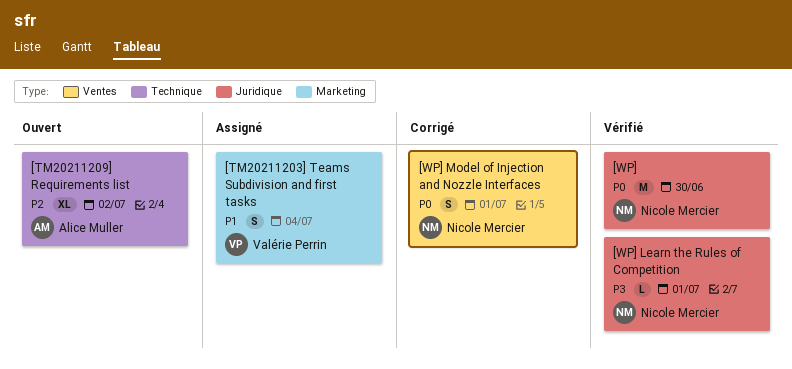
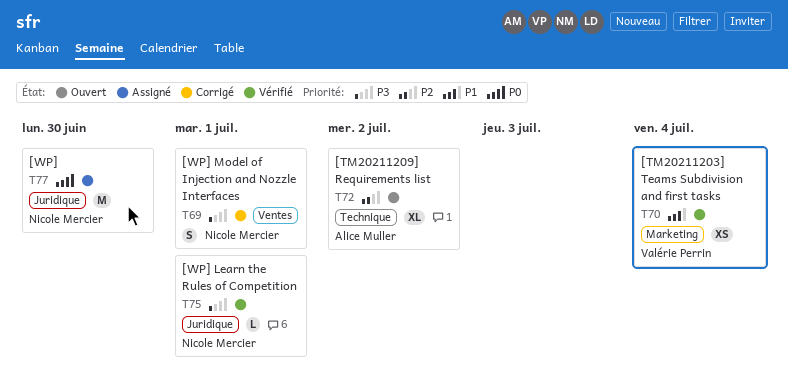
[TM20211203] Teams Subdivision and first tasks, status: Assigné -> Vérifié
[TM20211203] Teams Subdivision and first tasks, estimate: S -> XS
[WP], status: Vérifié -> Assigné
[WP] Model of Injection and Nozzle Interfaces, priority: P0 -> P3

